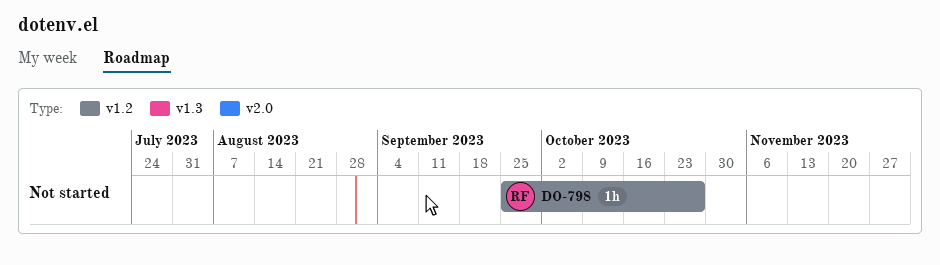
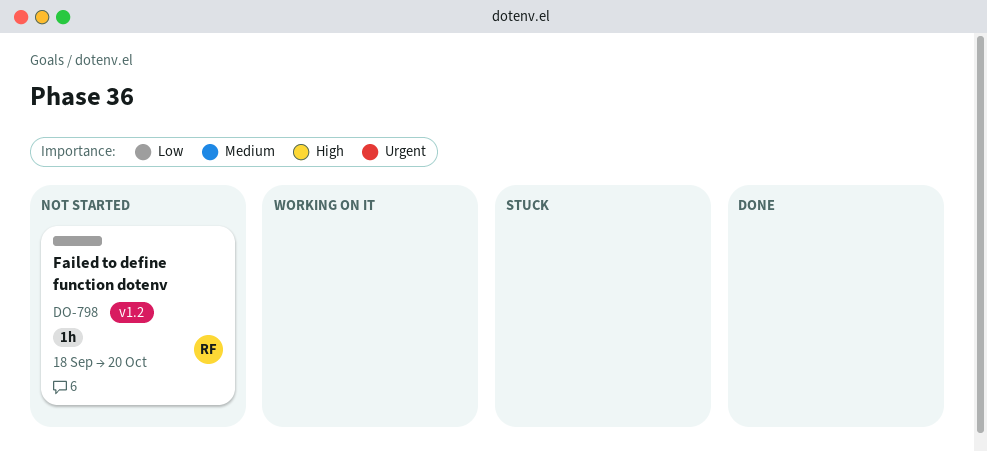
DO-798, start: Sep 25 -> Sep 18
DO-798, due: Oct 27 -> Oct 20

